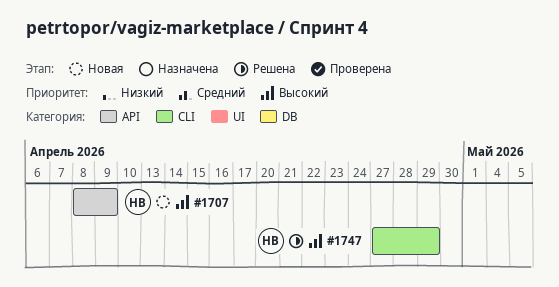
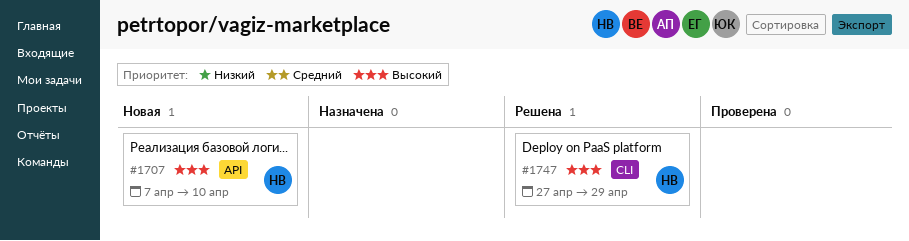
#1707, start: Apr 8 -> Apr 7
#1707, due: Apr 9 -> Apr 10

